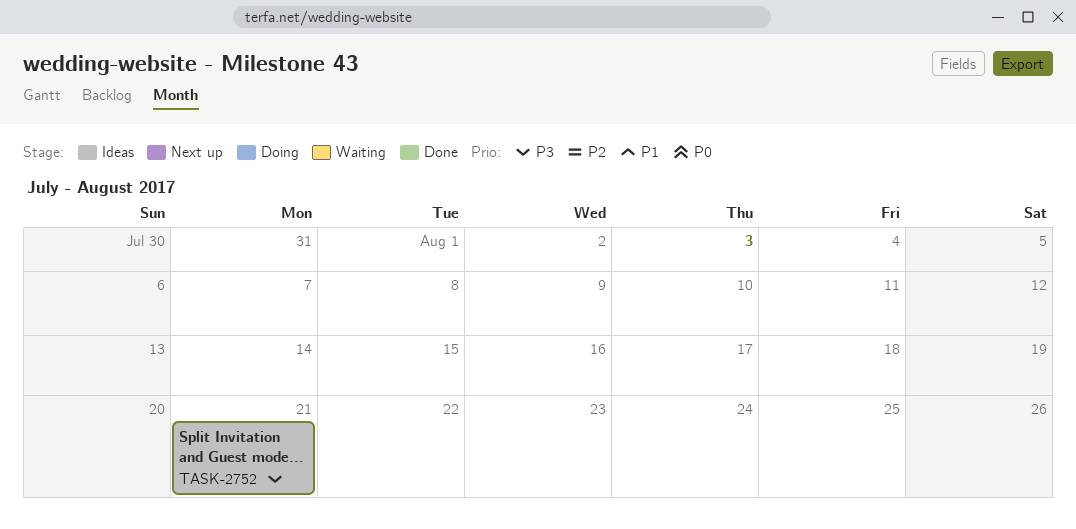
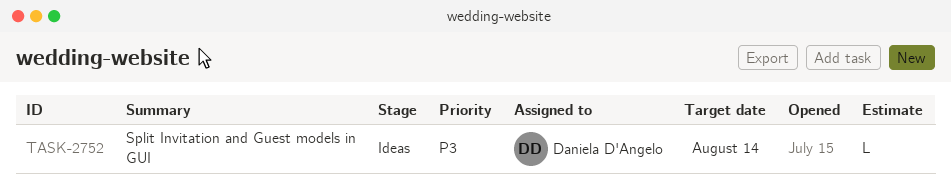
TASK-2752, due: Aug 21 -> Aug 14

